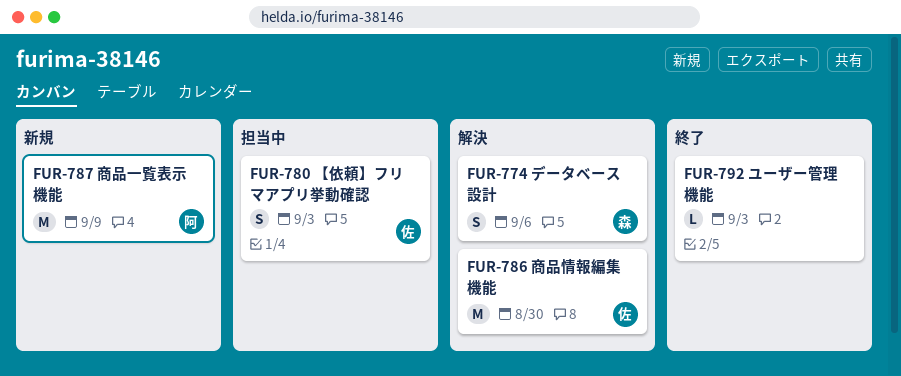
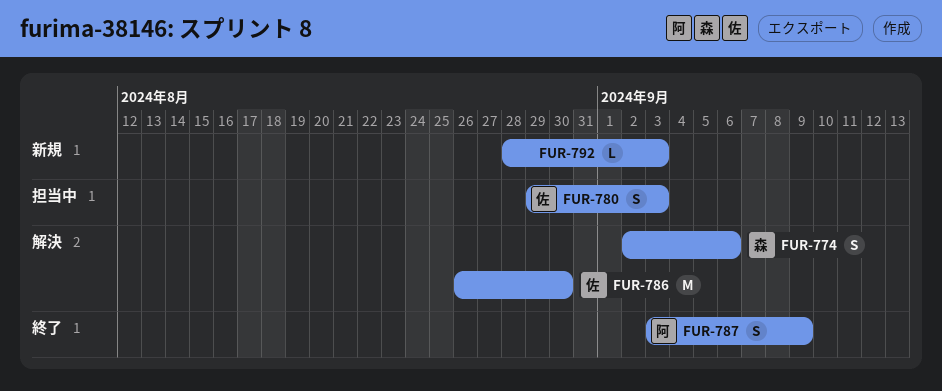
FUR-787, status: 新規 -> 終了
FUR-787, estimate: M -> S
FUR-792, status: 終了 -> 新規

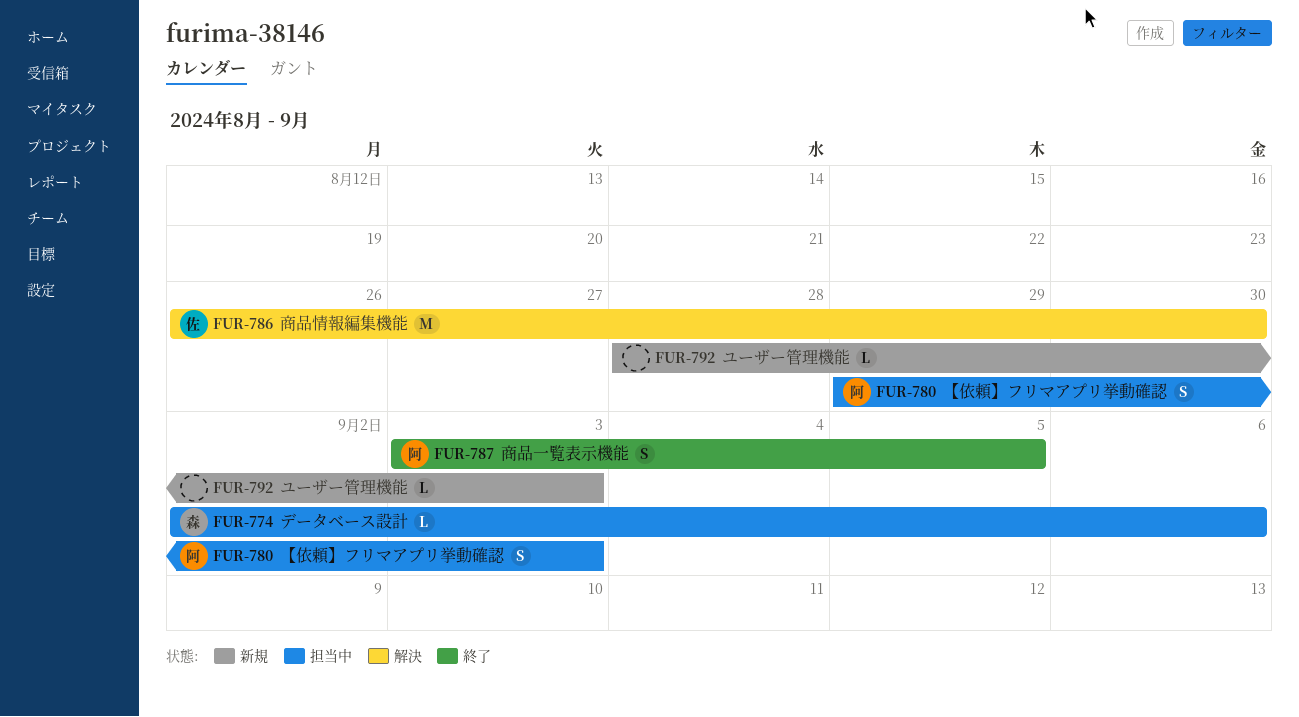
FUR-774, status: 解決 -> 担当中
FUR-774, estimate: S -> L
FUR-780, owner: 佐 -> 阿
FUR-787, due: Sep 9 -> Sep 5

